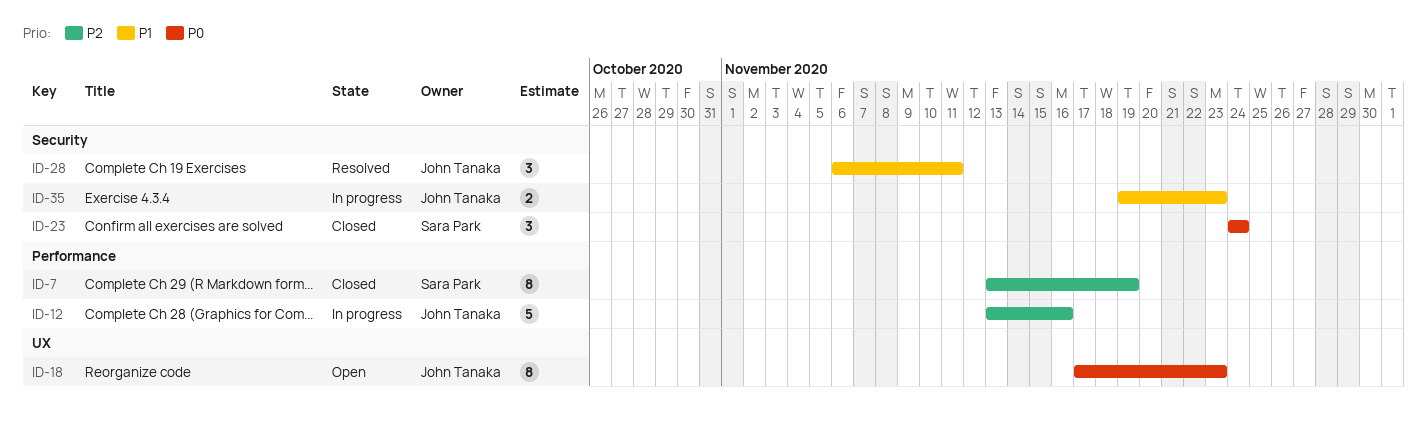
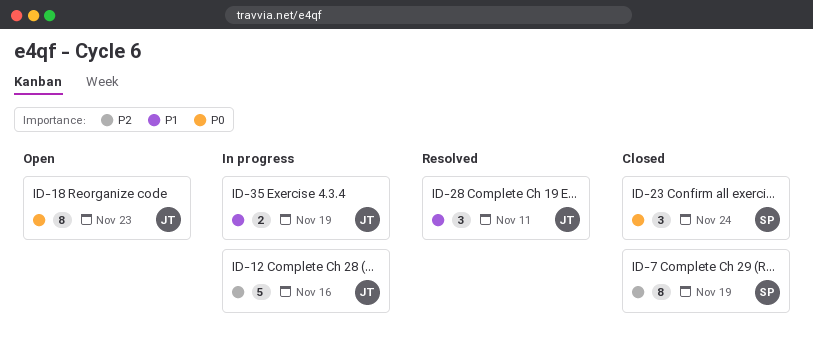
ID-35, due: Nov 23 -> Nov 19

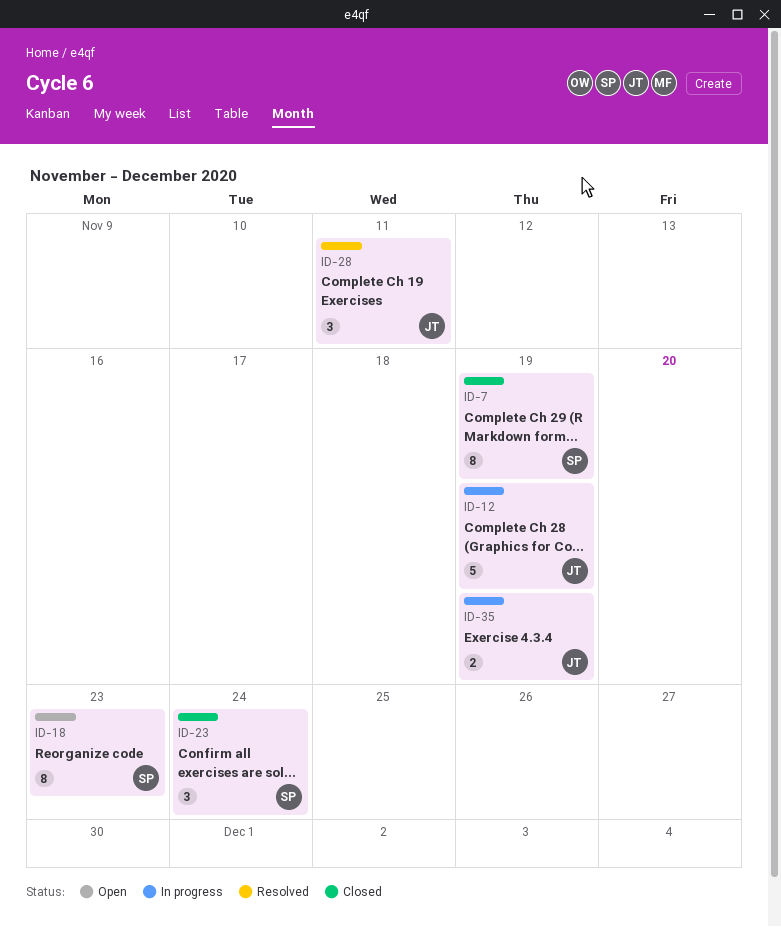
ID-12, due: Nov 16 -> Nov 19
ID-18, owner: JT -> SP

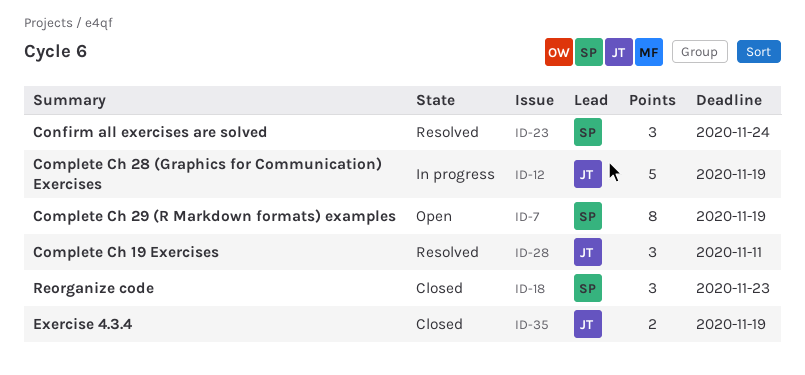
ID-7, status: Closed -> Open
ID-18, status: Open -> Closed
ID-18, estimate: 8 -> 3
ID-23, status: Closed -> Resolved
ID-35, status: In progress -> Closed

